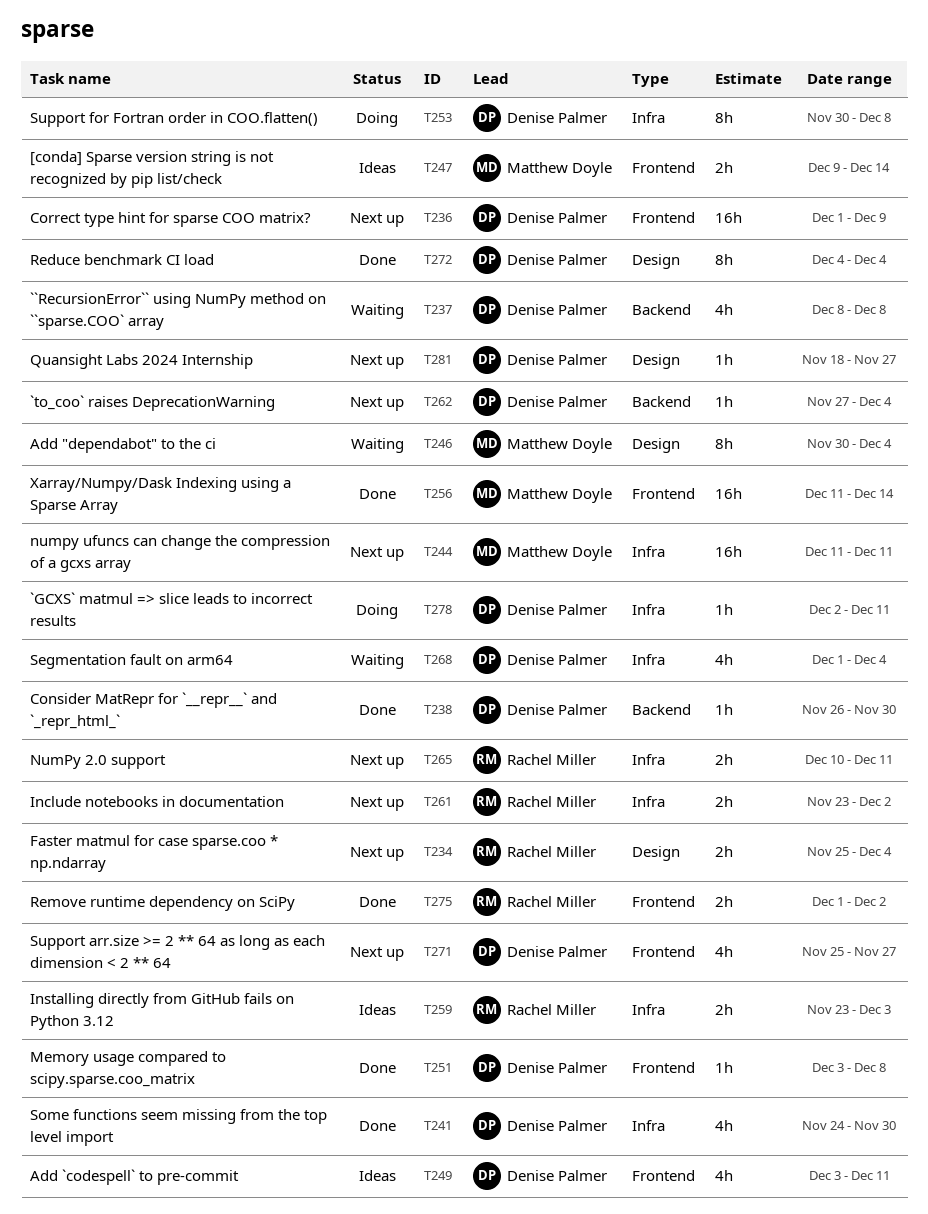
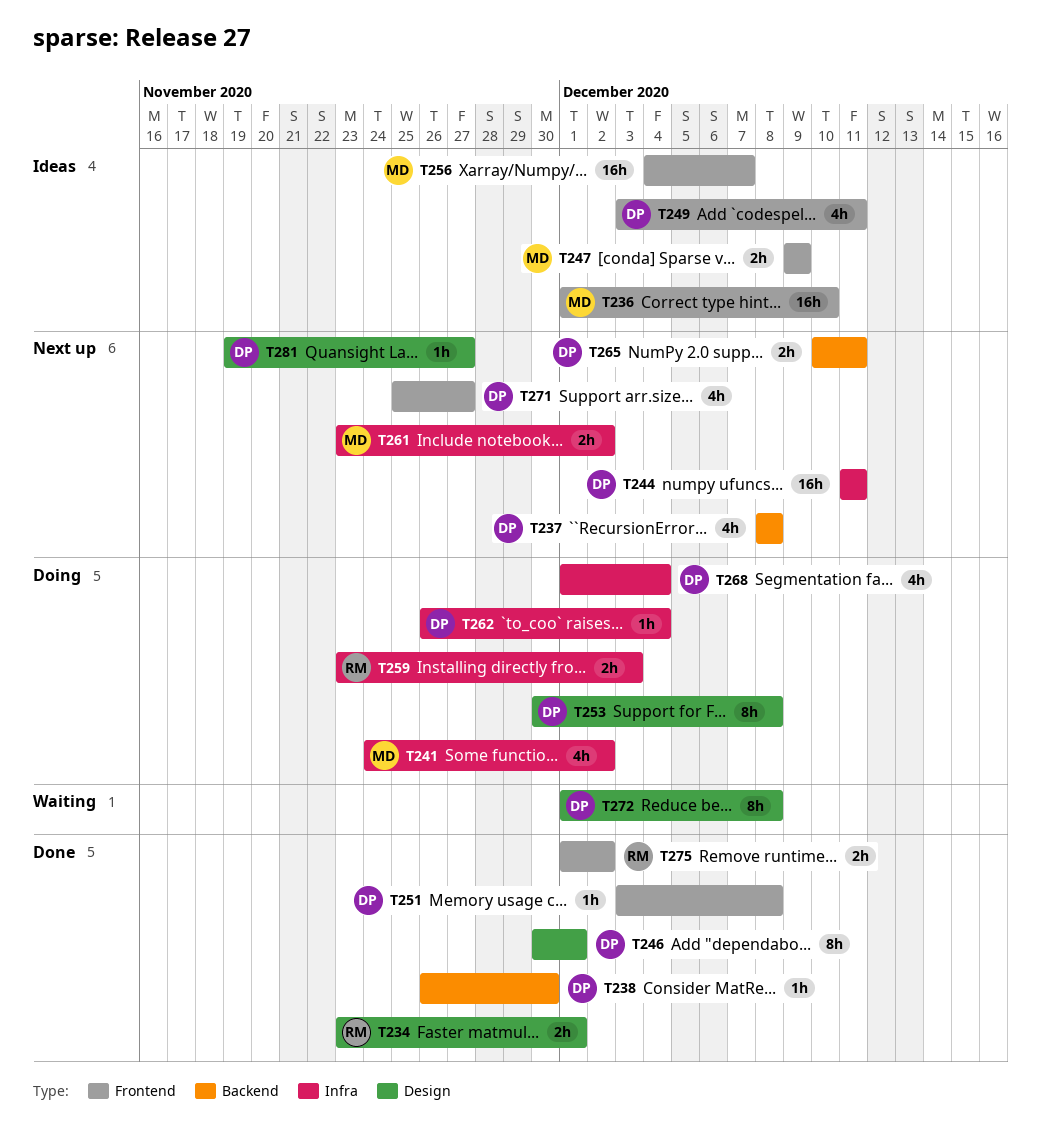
T234, status: Next up -> Done
T234, start: Nov 25 -> Nov 23
T234, due: Dec 4 -> Dec 1
T236, status: Next up -> Ideas
T236, owner: Denise Palmer -> Matthew Doyle
T236, due: Dec 9 -> Dec 10
T237, status: Waiting -> Next up
T241, status: Done -> Doing
T241, owner: Denise Palmer -> Matthew Doyle
T241, due: Nov 30 -> Dec 2
T244, owner: Matthew Doyle -> Denise Palmer
T246, status: Waiting -> Done
T246, owner: Matthew Doyle -> Denise Palmer
T246, due: Dec 4 -> Dec 1
T247, due: Dec 14 -> Dec 9
T253, label: Infra -> Design
T256, status: Done -> Ideas
T256, start: Dec 11 -> Dec 4
T256, due: Dec 14 -> Dec 7
T259, status: Ideas -> Doing
T261, owner: Rachel Miller -> Matthew Doyle
T262, status: Next up -> Doing
T262, label: Backend -> Infra
T262, start: Nov 27 -> Nov 26
T265, owner: Rachel Miller -> Denise Palmer
T265, label: Infra -> Backend
T268, status: Waiting -> Doing
T272, status: Done -> Waiting
T272, start: Dec 4 -> Dec 1
T272, due: Dec 4 -> Dec 8
T278: present -> none
T281, start: Nov 18 -> Nov 19

